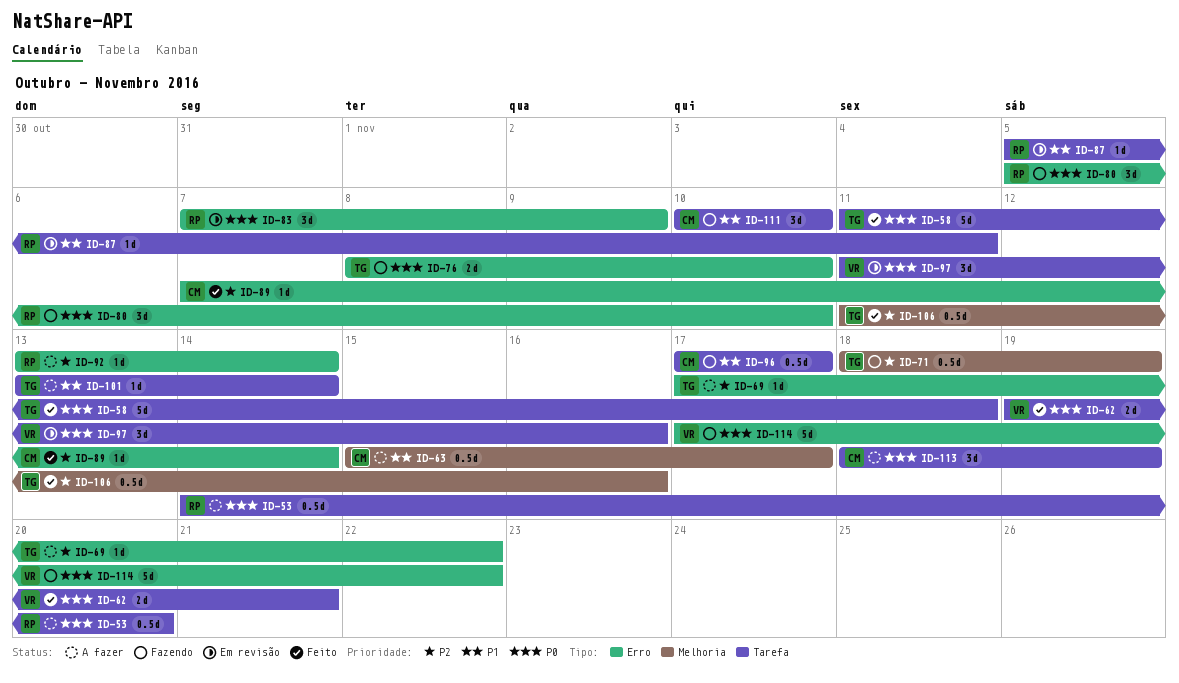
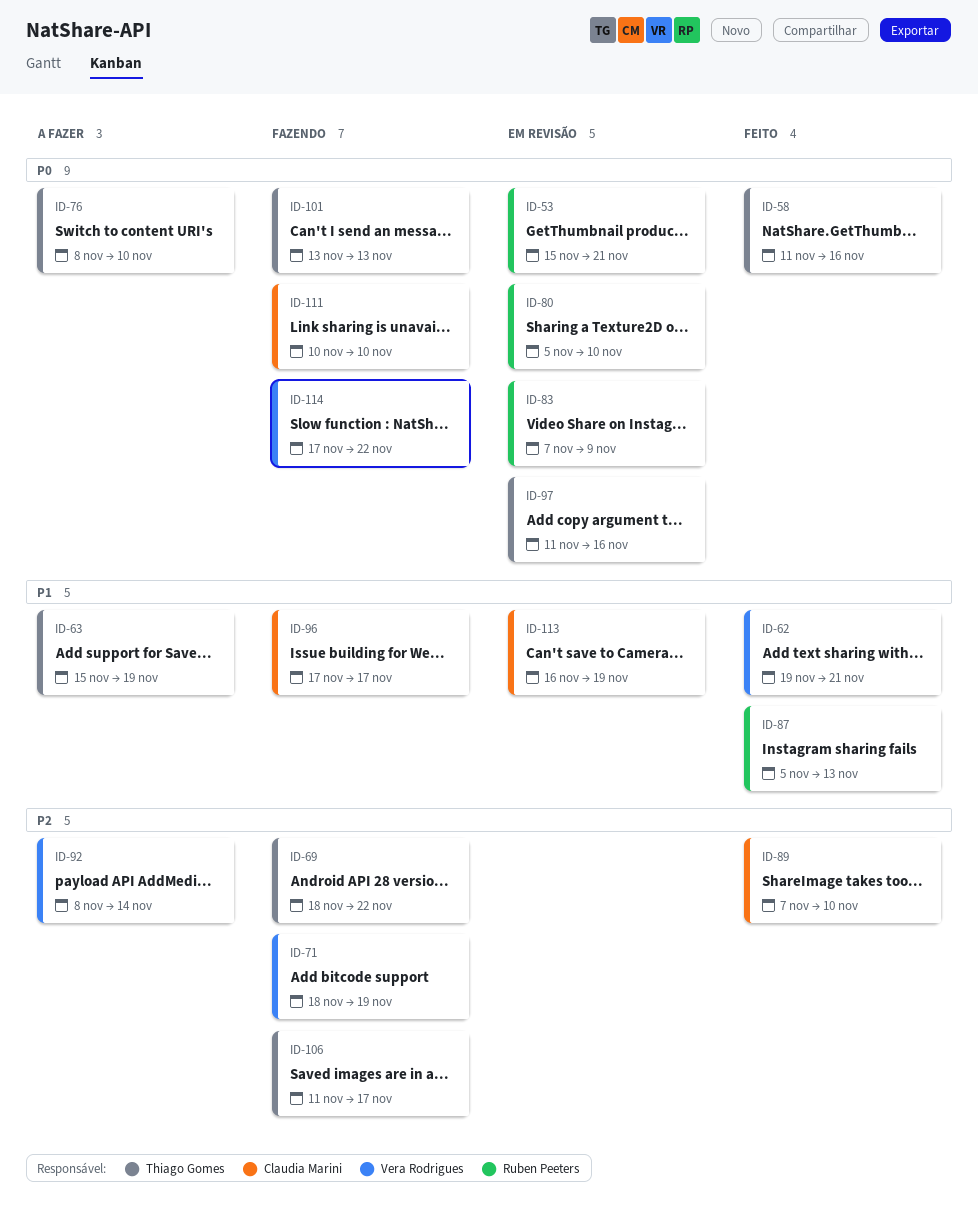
ID-53, status: A fazer -> Em revisão
ID-53, start: Nov 14 -> Nov 15
ID-53, due: Nov 20 -> Nov 21
ID-58, due: Nov 18 -> Nov 16
ID-62, priority: P0 -> P1
ID-63, owner: Claudia Marini -> Thiago Gomes
ID-63, due: Nov 17 -> Nov 19
ID-69, status: A fazer -> Fazendo
ID-69, start: Nov 17 -> Nov 18
ID-71, owner: Thiago Gomes -> Vera Rodrigues
ID-76, status: Fazendo -> A fazer
ID-80, status: Fazendo -> Em revisão
ID-87, status: Em revisão -> Feito
ID-87, due: Nov 11 -> Nov 13
ID-89, due: Nov 14 -> Nov 10
ID-92, owner: Ruben Peeters -> Vera Rodrigues
ID-92, start: Nov 13 -> Nov 8
ID-97, owner: Vera Rodrigues -> Thiago Gomes
ID-101, status: A fazer -> Fazendo
ID-101, priority: P1 -> P0
ID-101, due: Nov 14 -> Nov 13
ID-106, status: Feito -> Fazendo
ID-106, due: Nov 16 -> Nov 17
ID-111, priority: P1 -> P0
ID-113, status: A fazer -> Em revisão
ID-113, priority: P0 -> P1
ID-113, start: Nov 18 -> Nov 16

